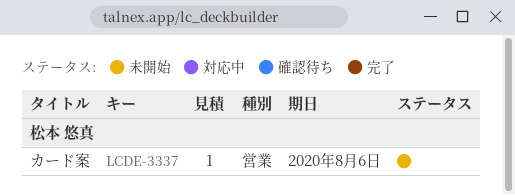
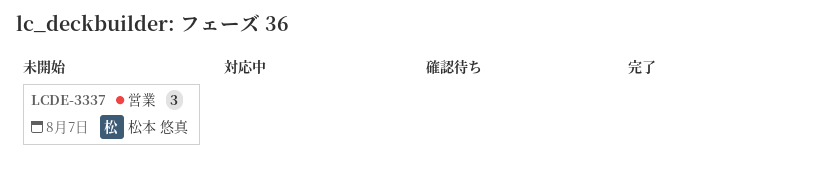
LCDE-3337, estimate: 1 -> 3
LCDE-3337, due: Aug 6 -> Aug 7

